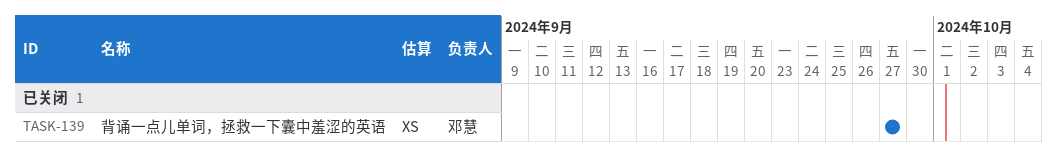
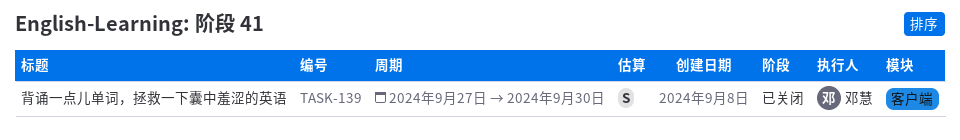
TASK-139, estimate: XS -> S
TASK-139, due: Sep 27 -> Sep 30

